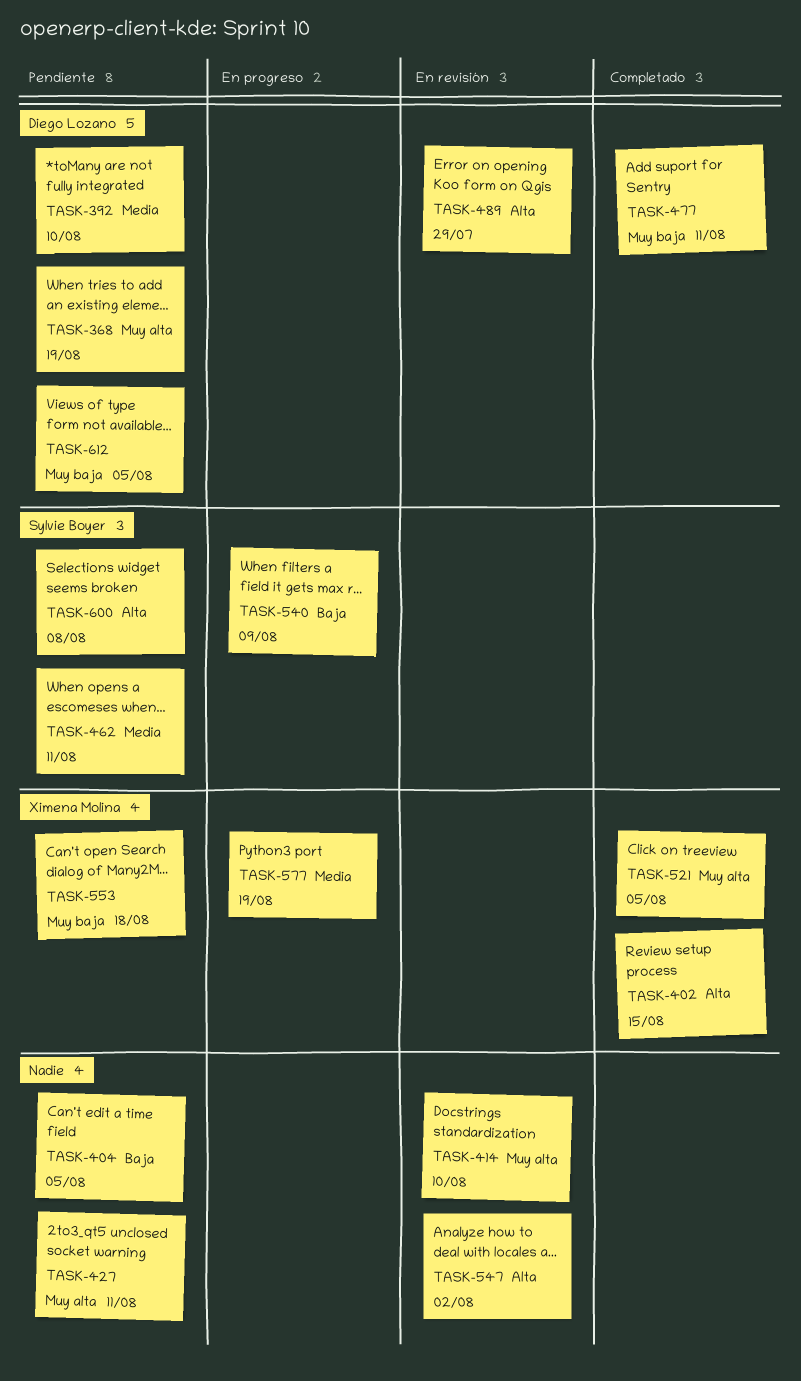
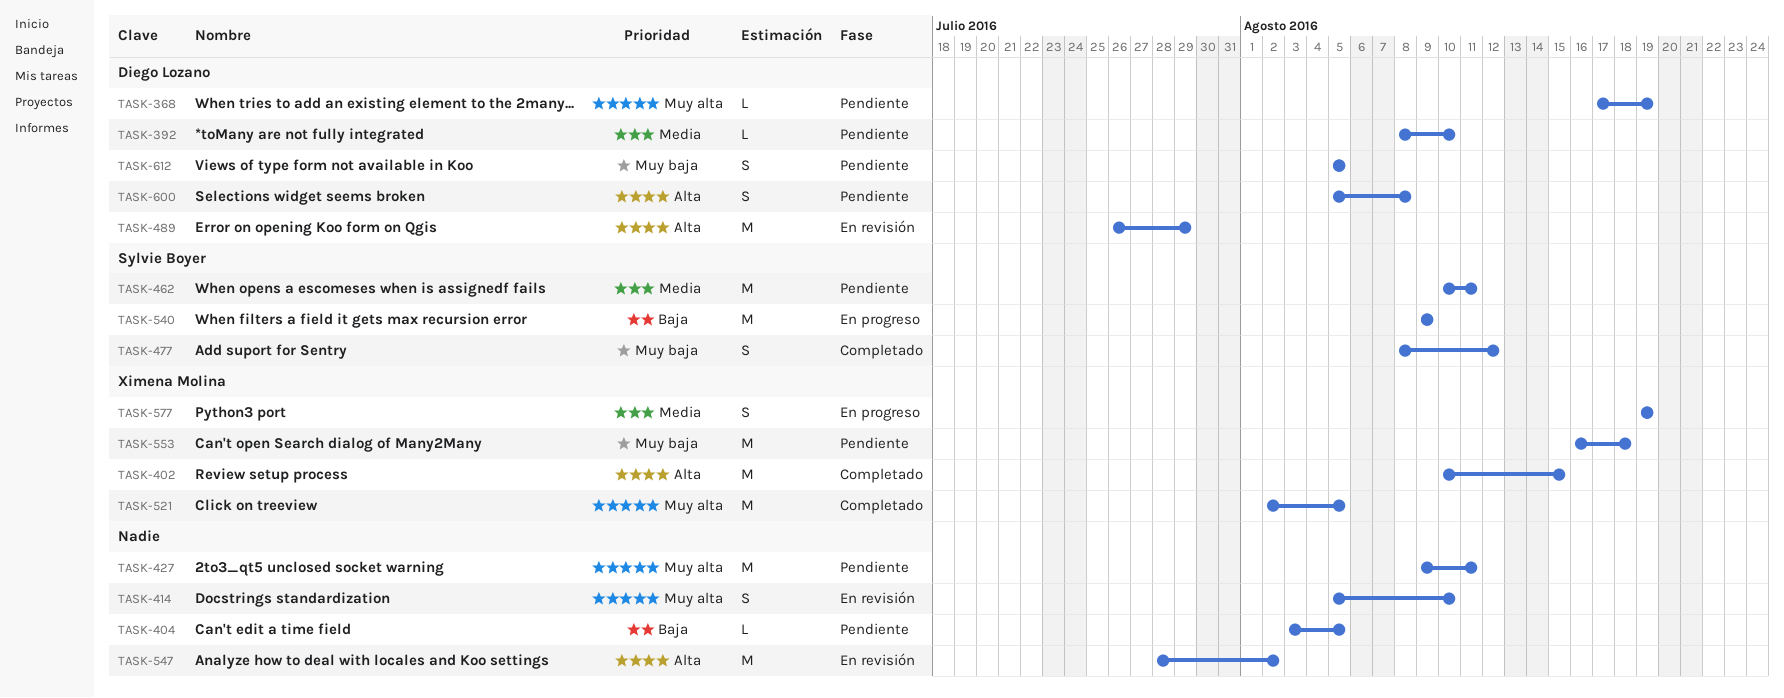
TASK-477, owner: Diego Lozano -> Sylvie Boyer
TASK-477, due: Aug 11 -> Aug 12
TASK-600, owner: Sylvie Boyer -> Diego Lozano

